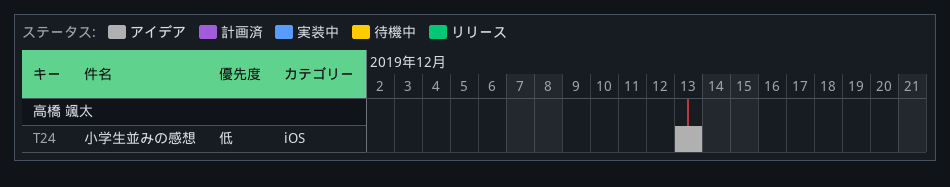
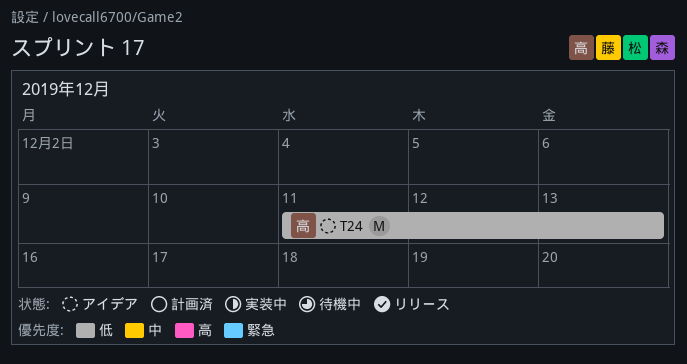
T24, start: Dec 13 -> Dec 11

